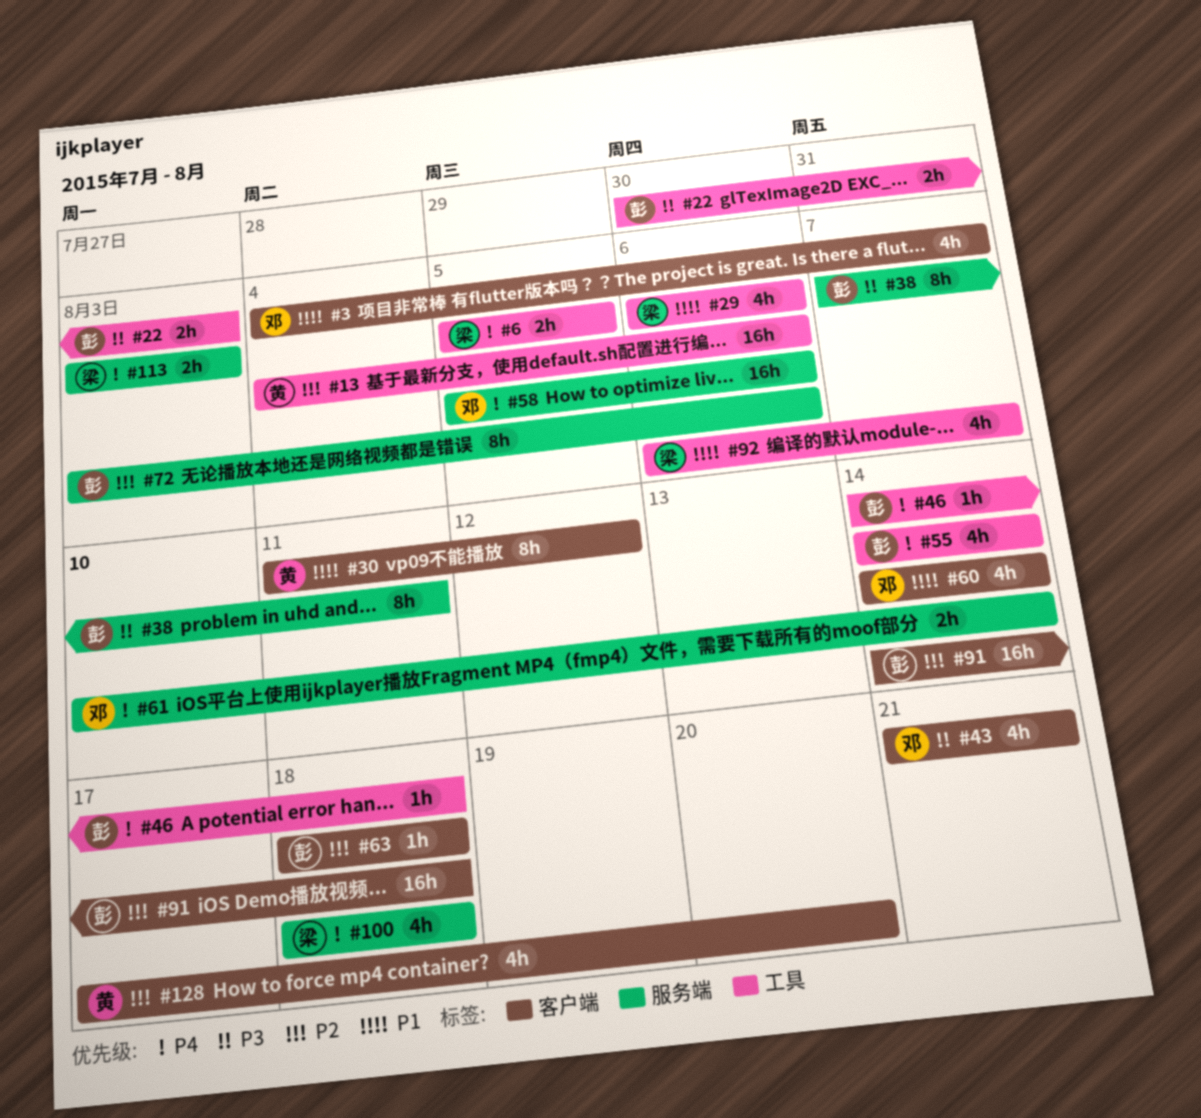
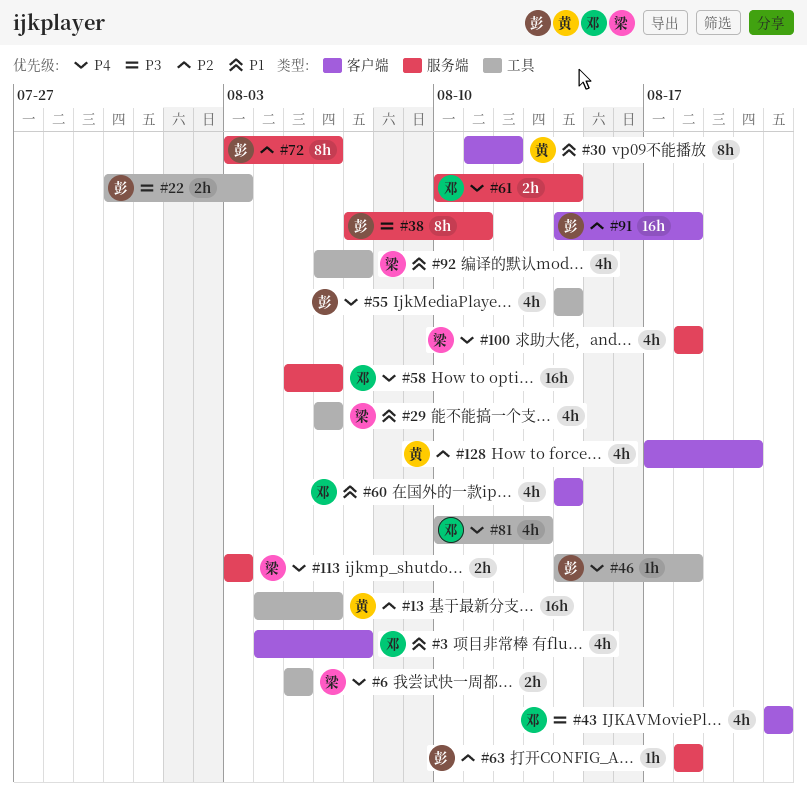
#63, label: 客户端 -> 服务端
#81: none -> present

